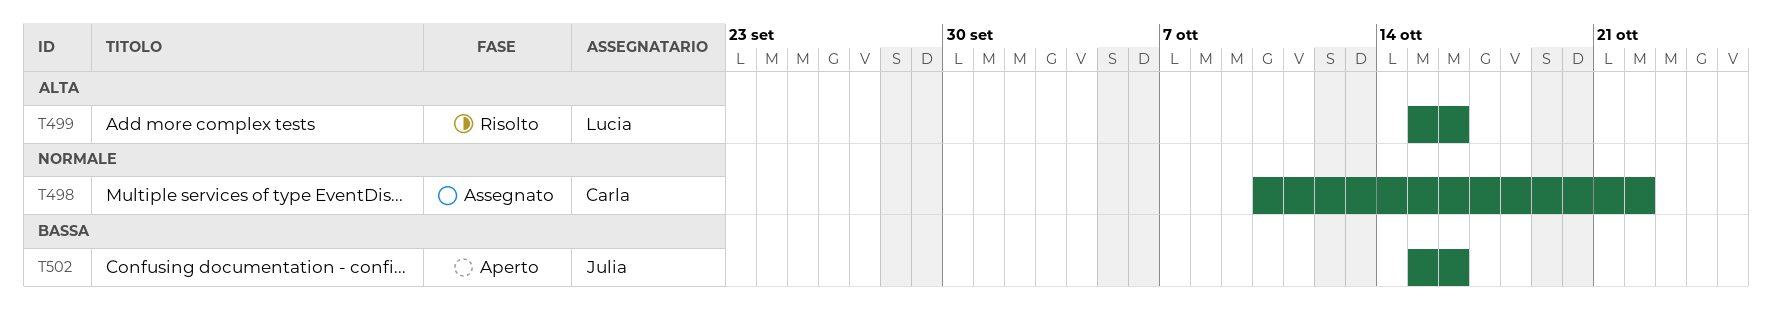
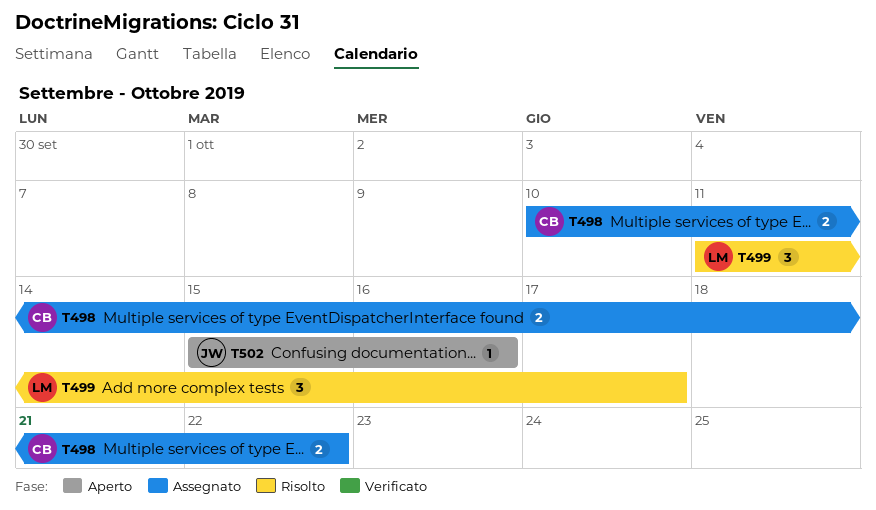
T499, start: Oct 15 -> Oct 11
T499, due: Oct 16 -> Oct 17

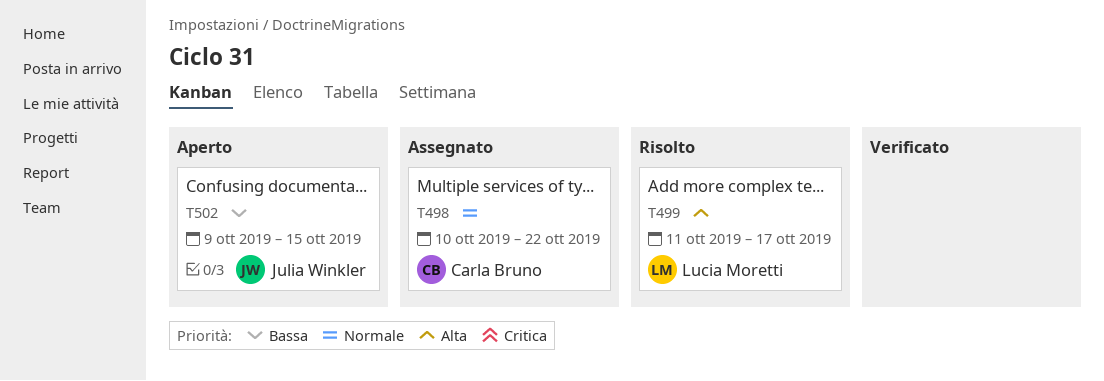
T502, start: Oct 15 -> Oct 9
T502, due: Oct 16 -> Oct 15

